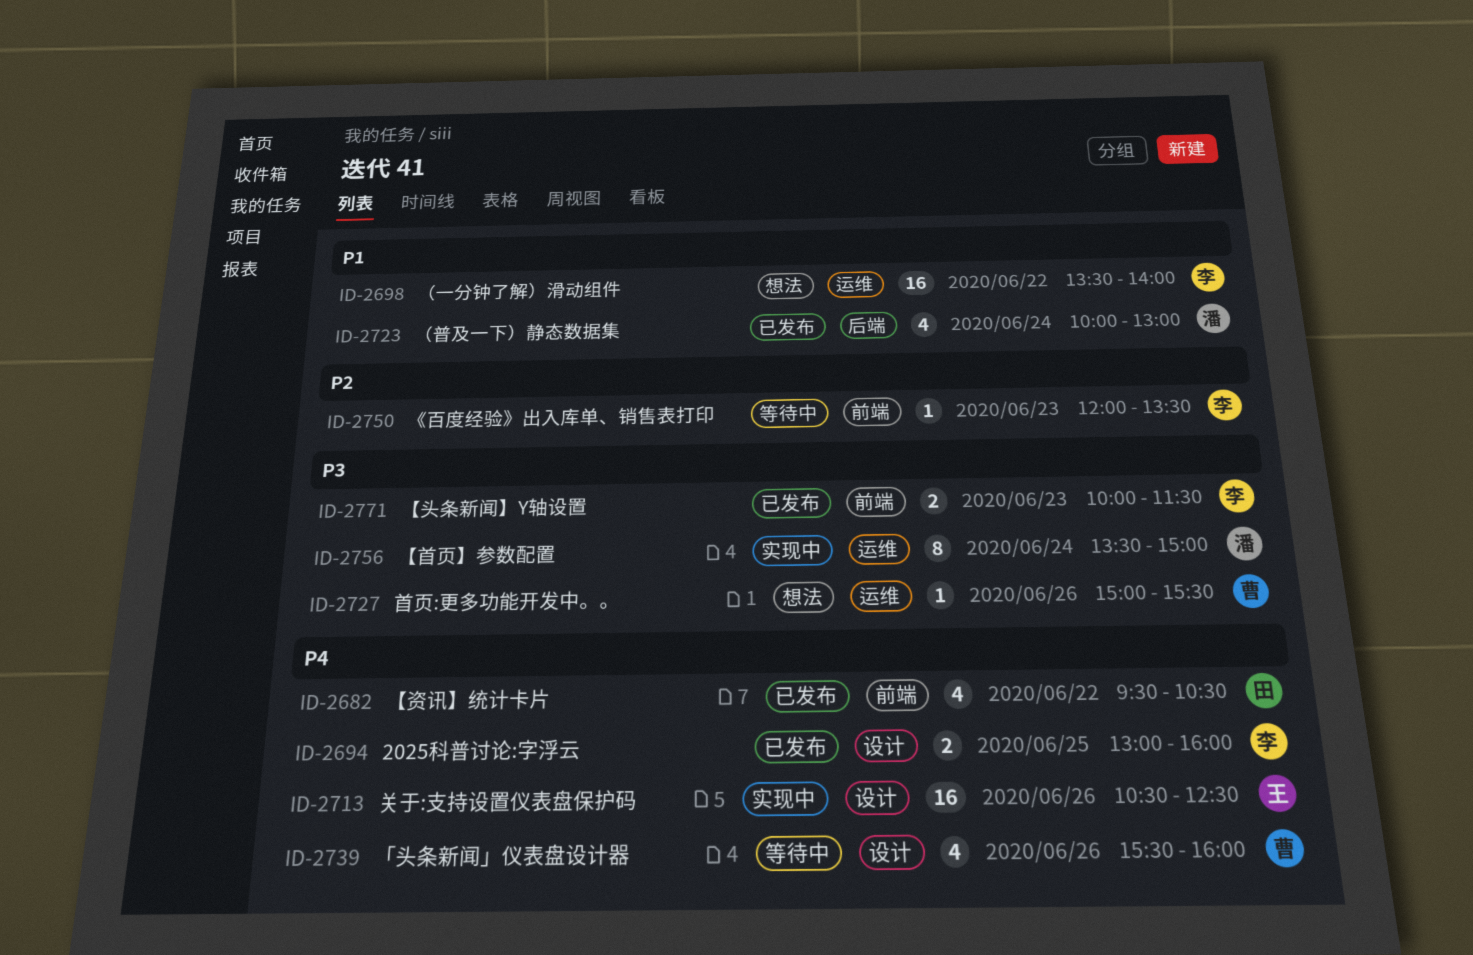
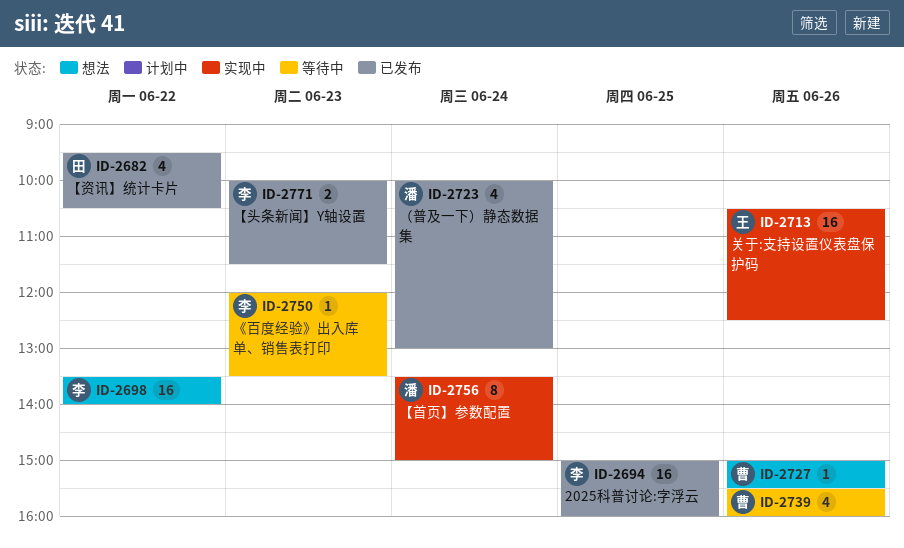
ID-2694, estimate: 2 -> 16
ID-2694, begins: 13:00 -> 15:00

